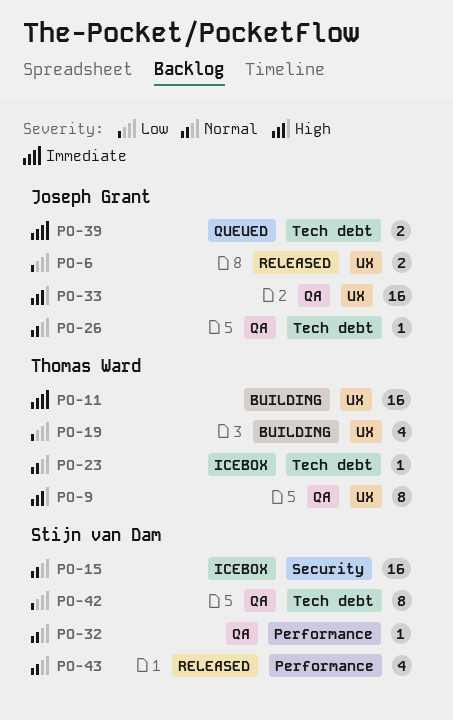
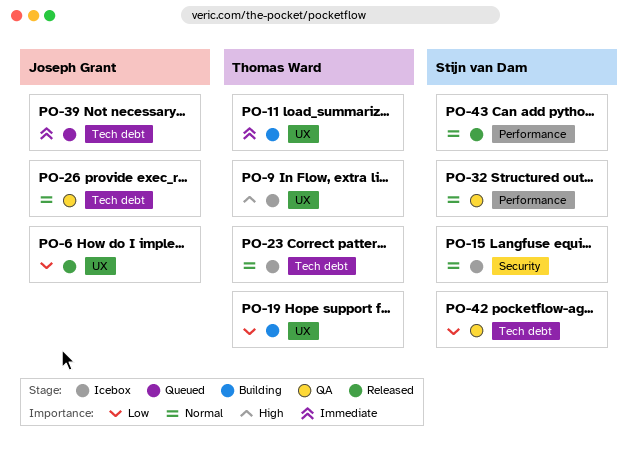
PO-9, status: QA -> Icebox
PO-33: present -> none

